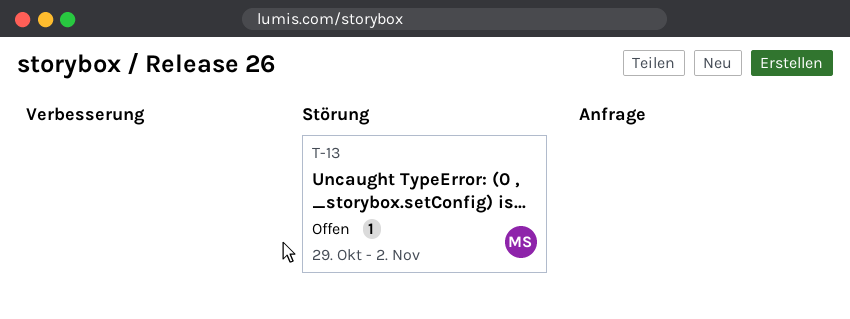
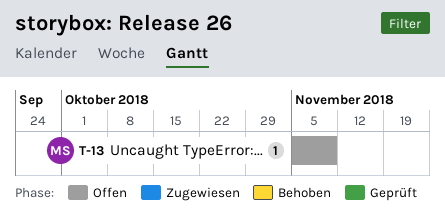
T-13, start: Oct 29 -> Nov 5
T-13, due: Nov 2 -> Nov 9

